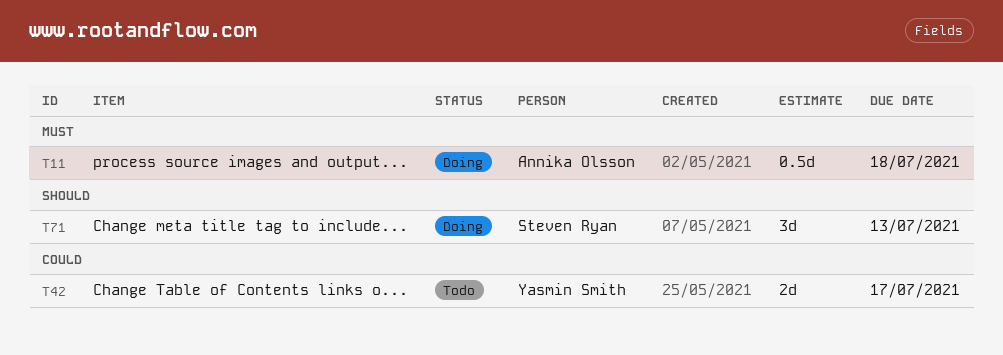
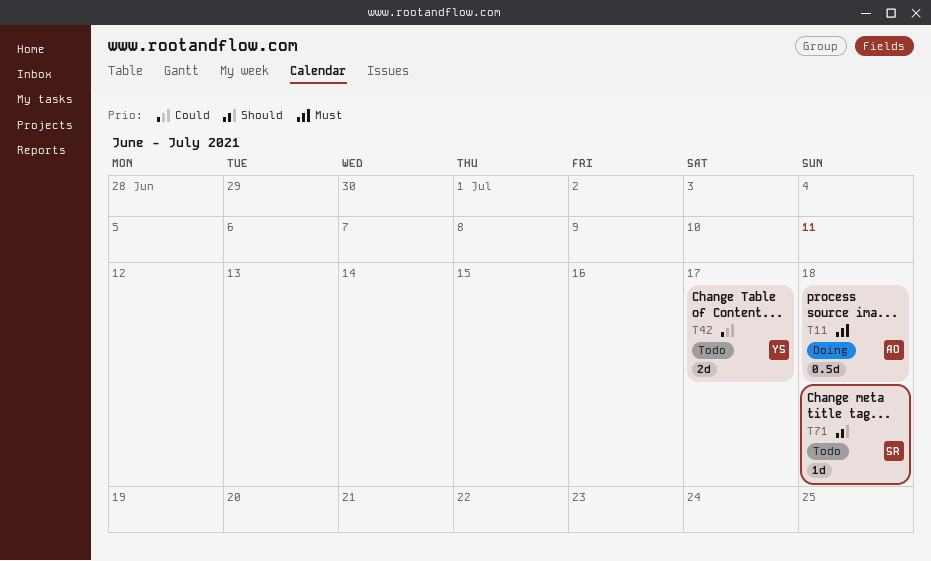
T71, status: Doing -> Todo
T71, estimate: 3d -> 1d
T71, due: Jul 13 -> Jul 18

